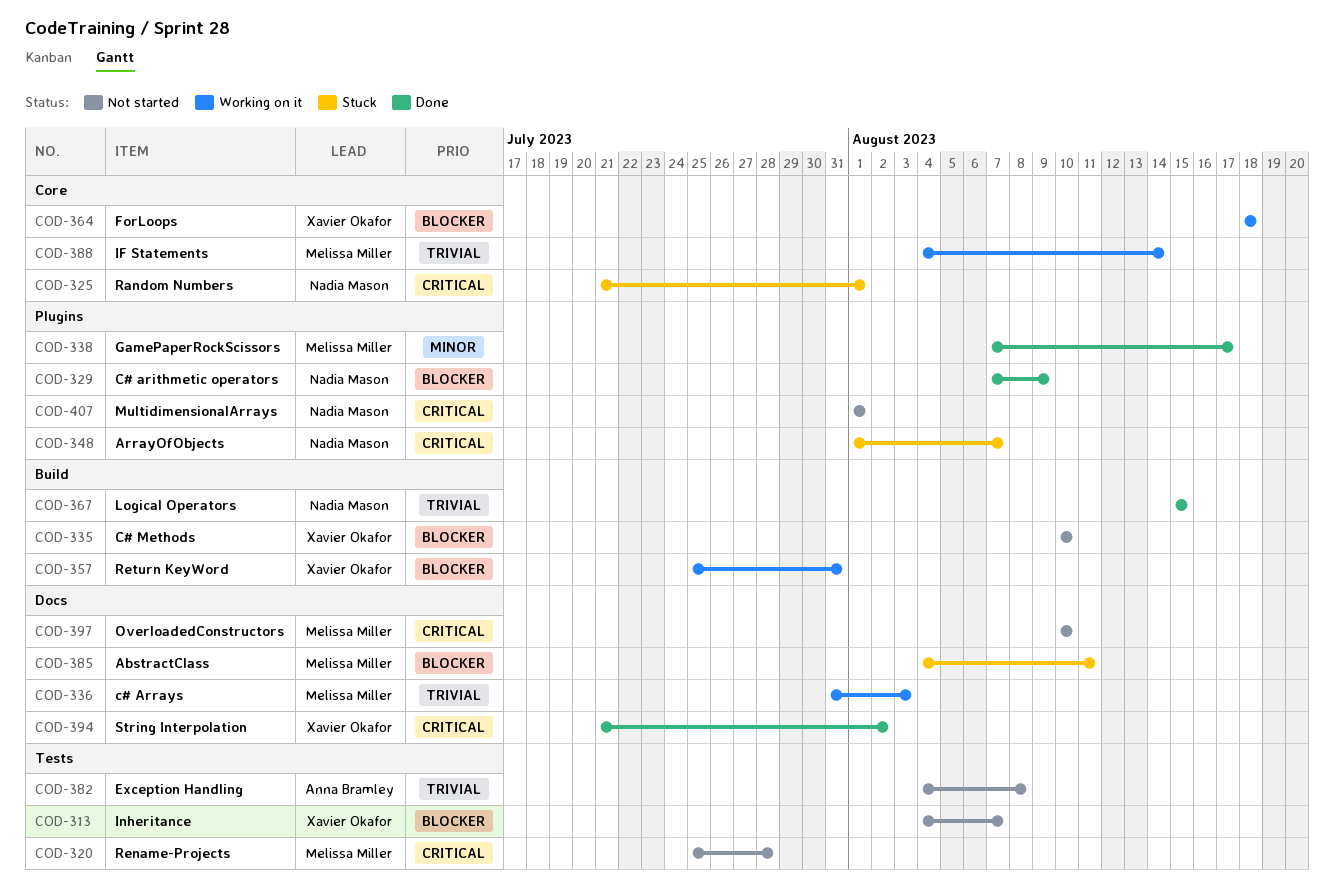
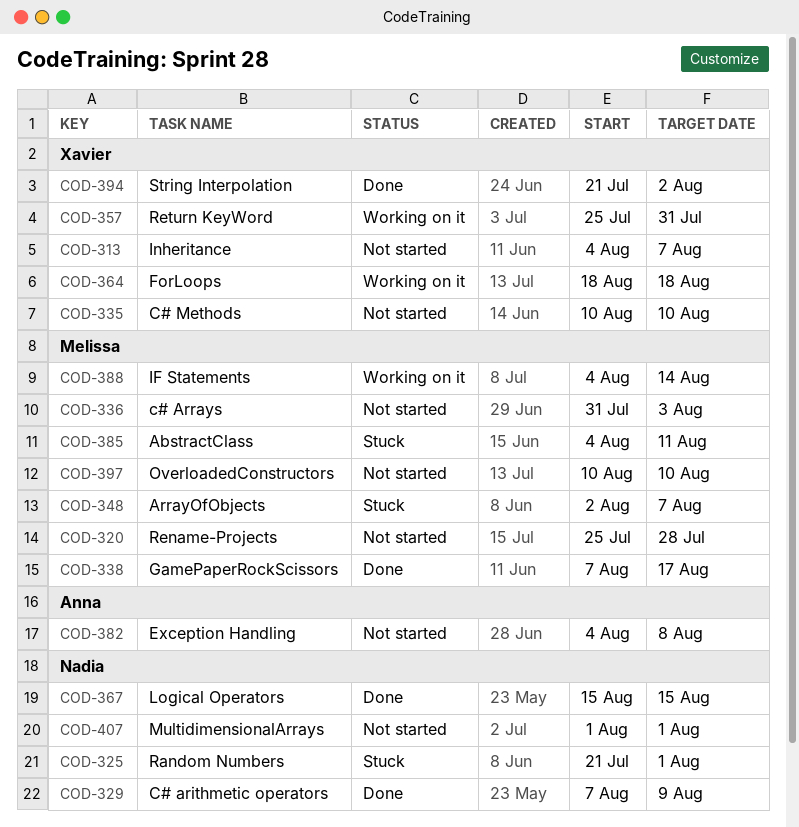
COD-336, status: Working on it -> Not started
COD-348, owner: Nadia Mason -> Melissa Miller
COD-348, start: Aug 1 -> Aug 2

